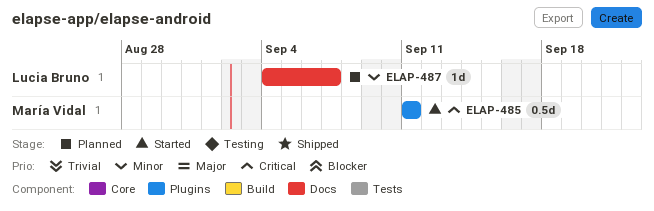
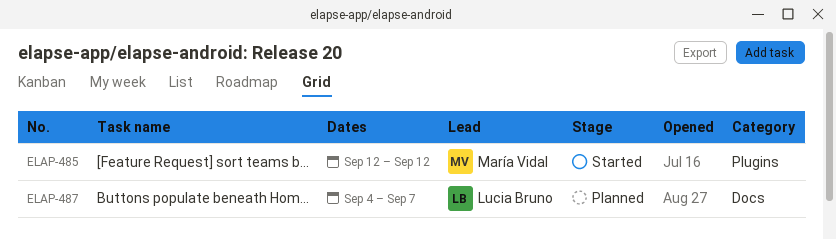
ELAP-485, start: Sep 11 -> Sep 12
ELAP-485, due: Sep 11 -> Sep 12

